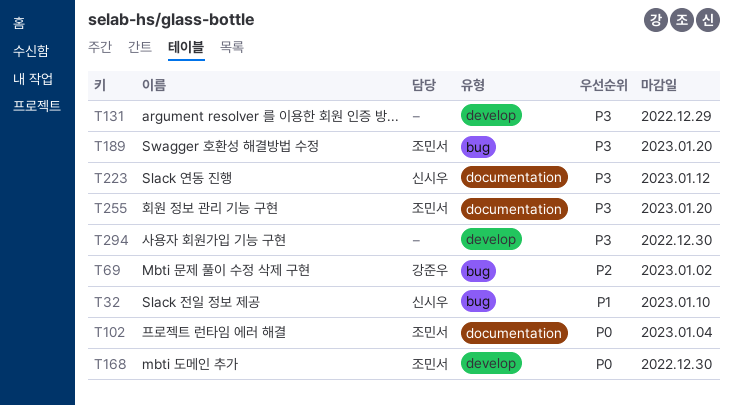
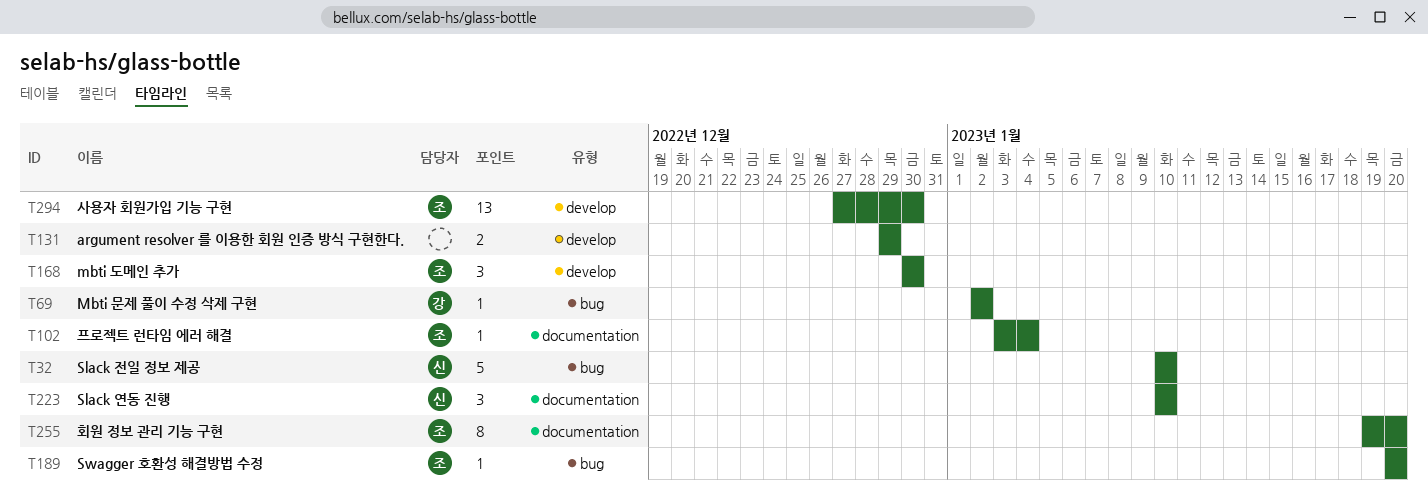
T223, due: Jan 12 -> Jan 10
T294, owner: none -> 조민서

